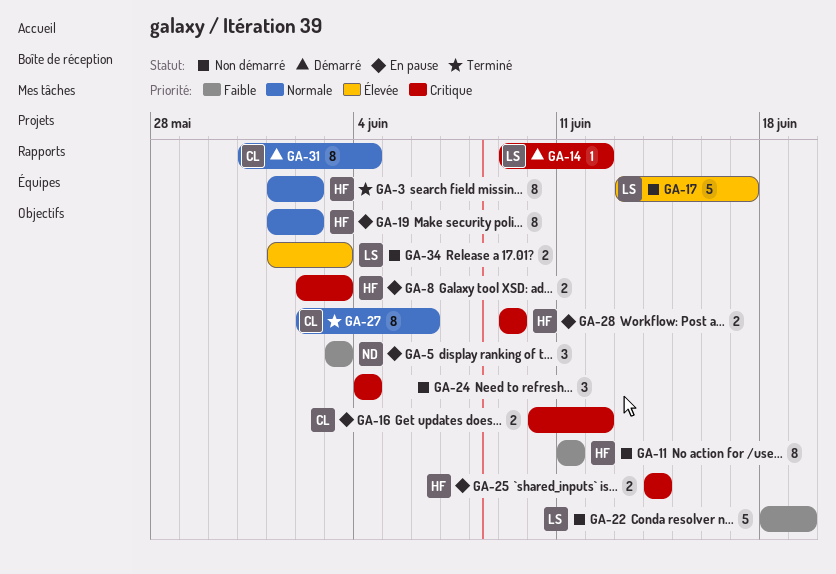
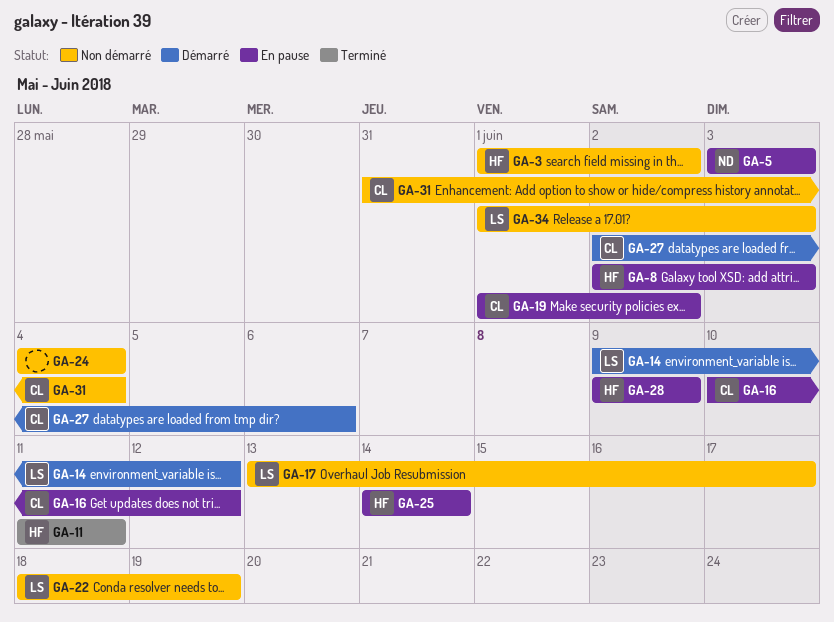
GA-3, status: Terminé -> Non démarré
GA-11, status: Non démarré -> Terminé
GA-19, owner: HF -> CL
GA-27, status: Terminé -> Démarré
GA-31, status: Démarré -> Non démarré

